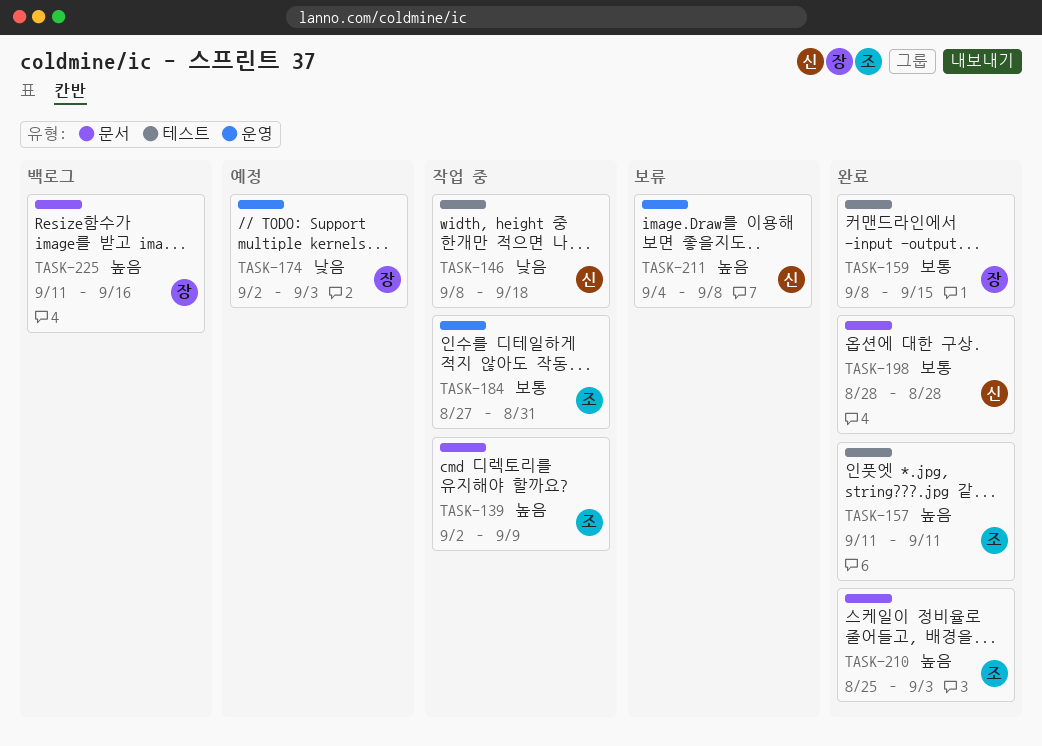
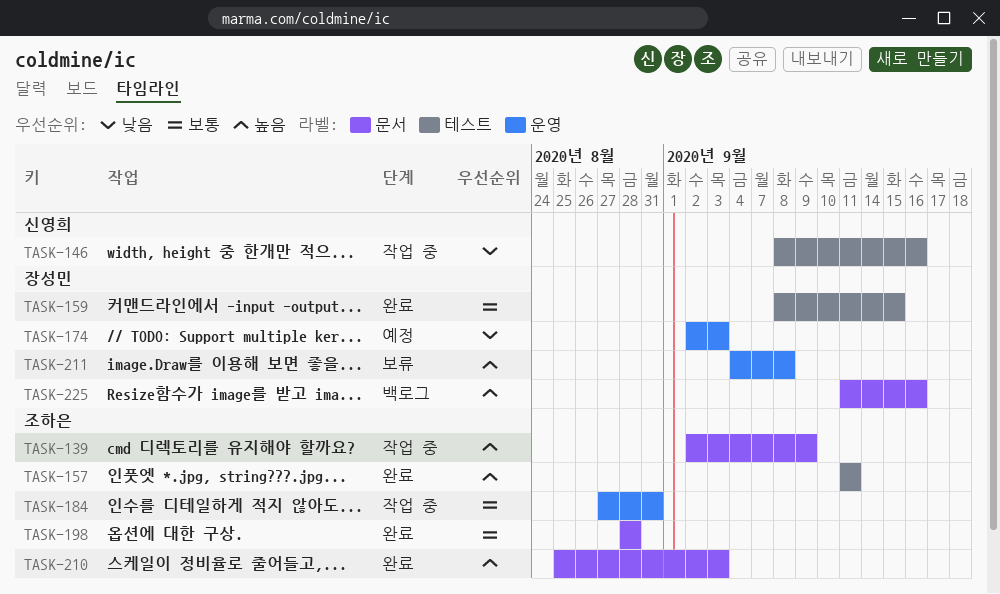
TASK-146, due: Sep 18 -> Sep 16
TASK-198, owner: 신영희 -> 조하은
TASK-211, owner: 신영희 -> 장성민

